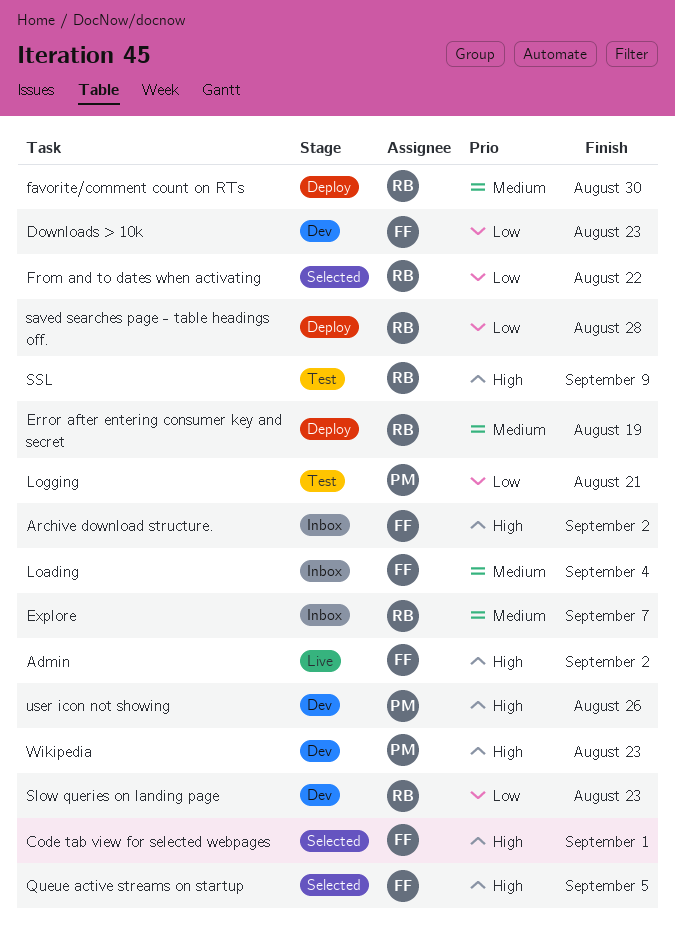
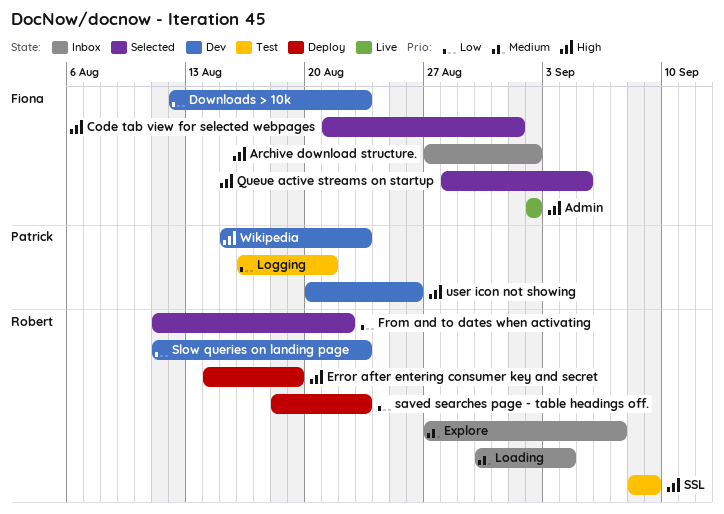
Error after entering consumer key and secret, priority: Medium -> High
favorite/comment count on RTs: present -> none
Loading, owner: Fiona -> Robert
saved searches page - table headings off., due: Aug 28 -> Aug 23

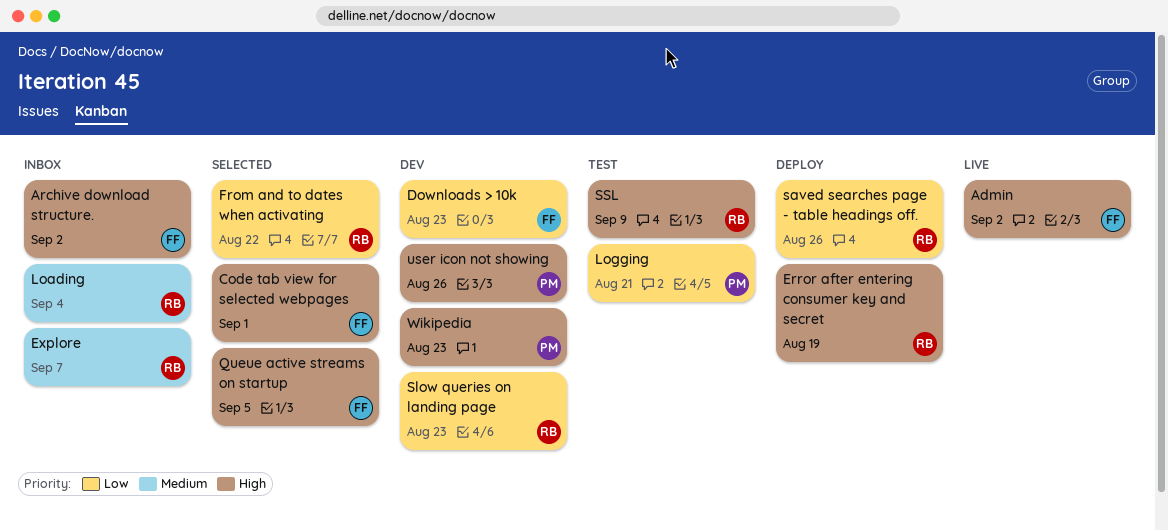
saved searches page - table headings off., due: Aug 23 -> Aug 26

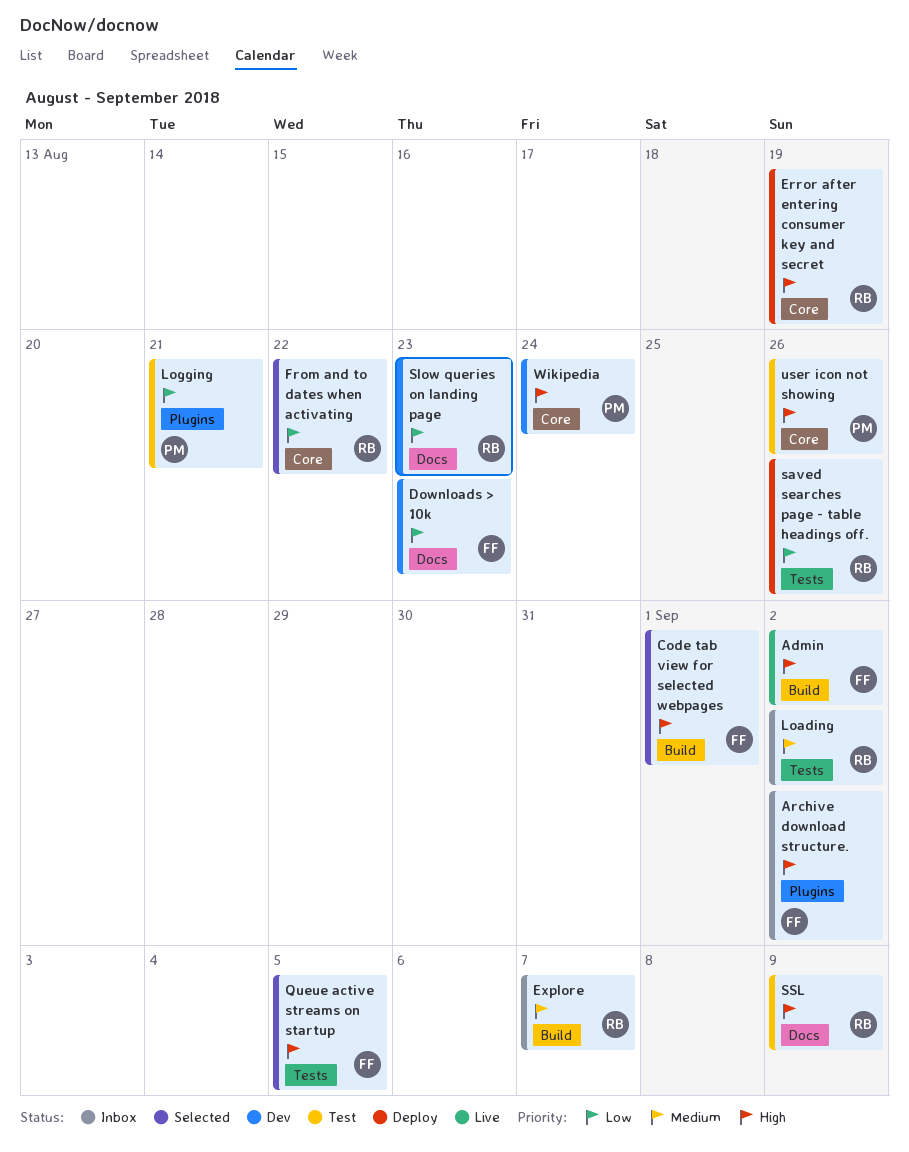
Loading, due: Sep 4 -> Sep 2
user icon not showing, status: Dev -> Test
Wikipedia, due: Aug 23 -> Aug 24

